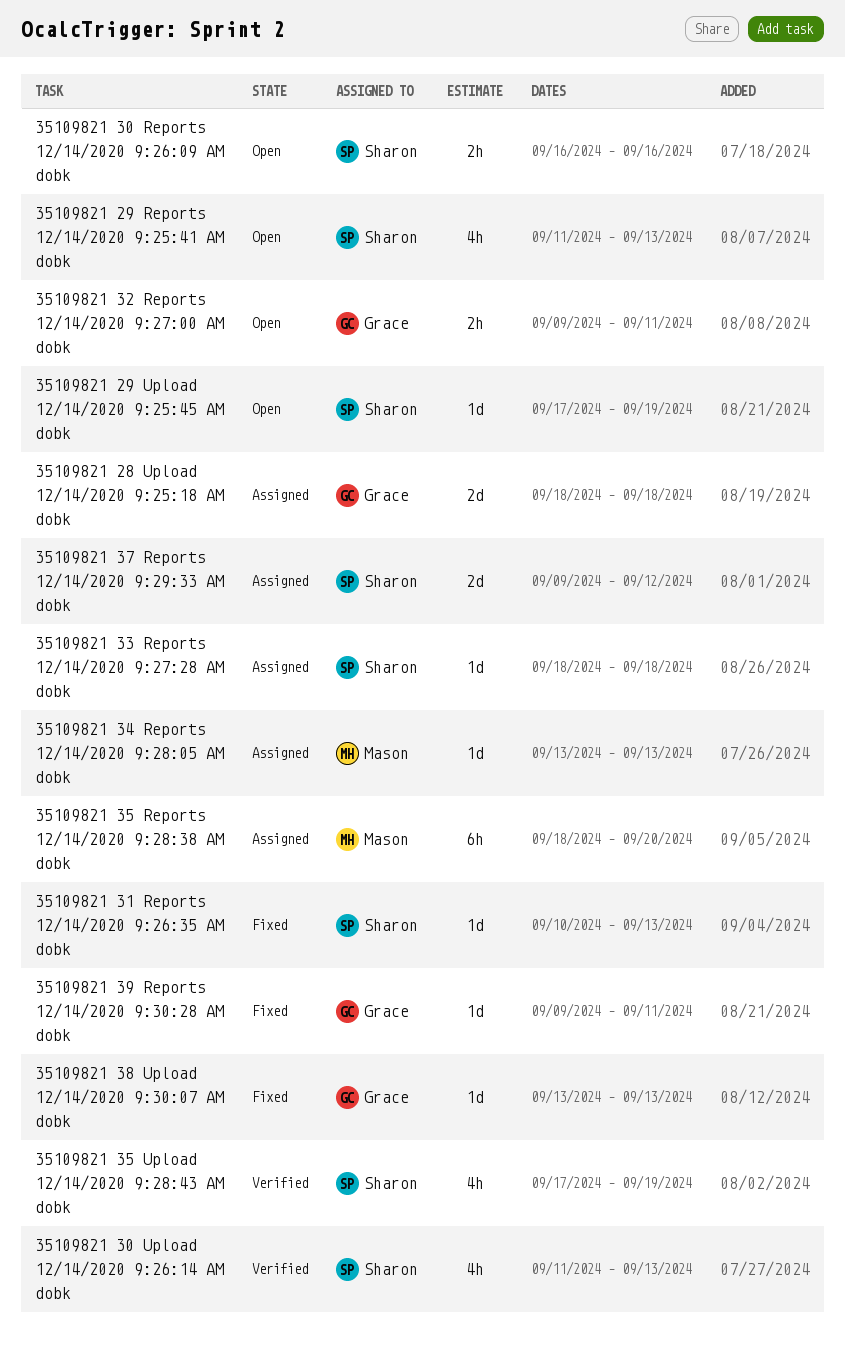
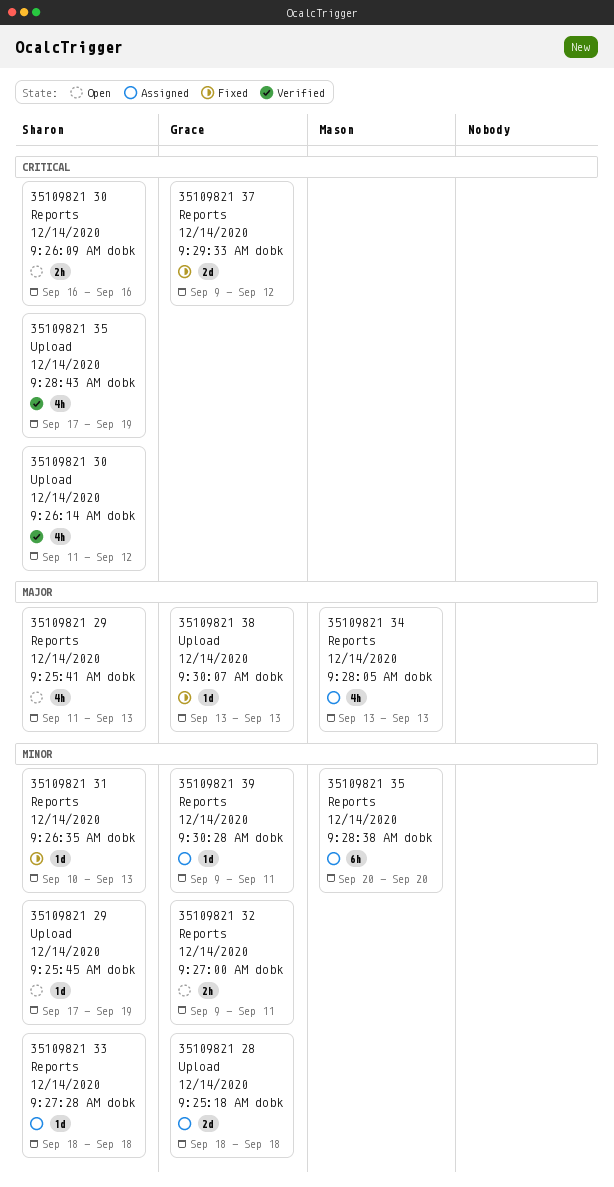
35109821 30 Upload 12/14/2020 9:26:14 AM dobk, due: Sep 13 -> Sep 12
35109821 34 Reports 12/14/2020 9:28:05 AM dobk, estimate: 1d -> 4h
35109821 35 Reports 12/14/2020 9:28:38 AM dobk, start: Sep 18 -> Sep 20
35109821 37 Reports 12/14/2020 9:29:33 AM dobk, status: Assigned -> Fixed
35109821 37 Reports 12/14/2020 9:29:33 AM dobk, owner: Sharon -> Grace
35109821 39 Reports 12/14/2020 9:30:28 AM dobk, status: Fixed -> Assigned

